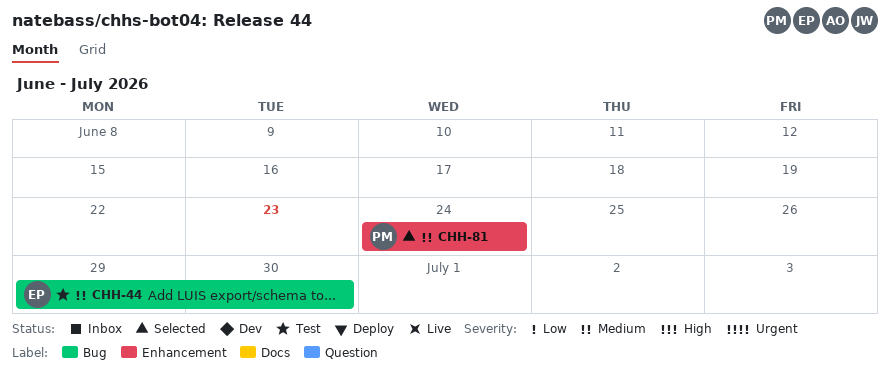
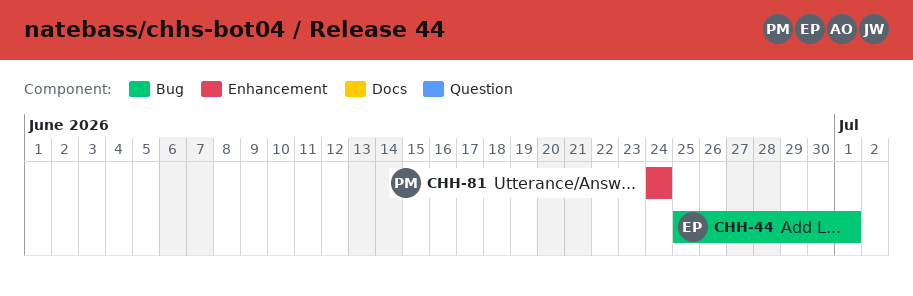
CHH-44, start: Jun 29 -> Jun 25
CHH-44, due: Jun 30 -> Jul 1

